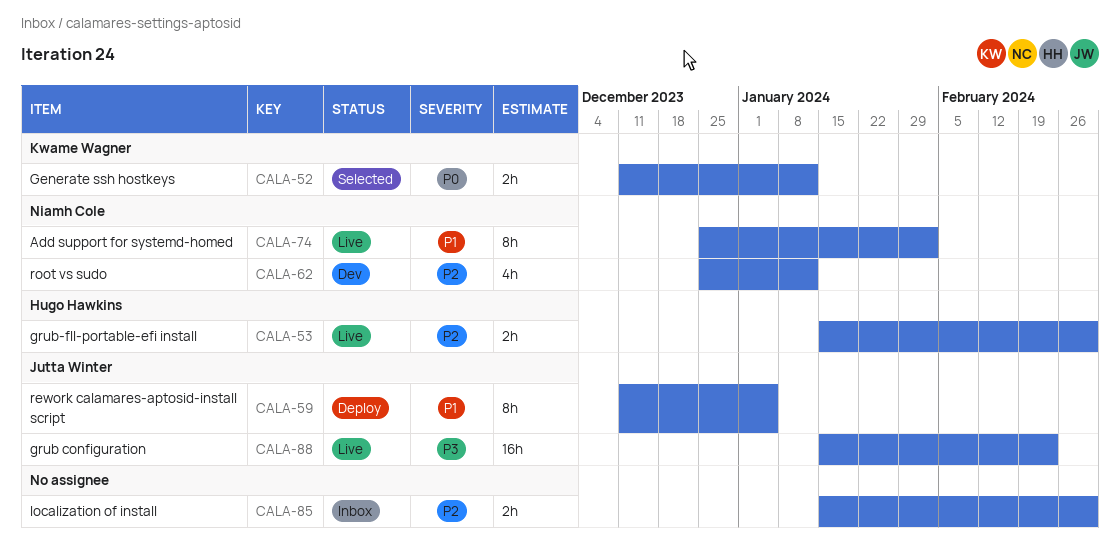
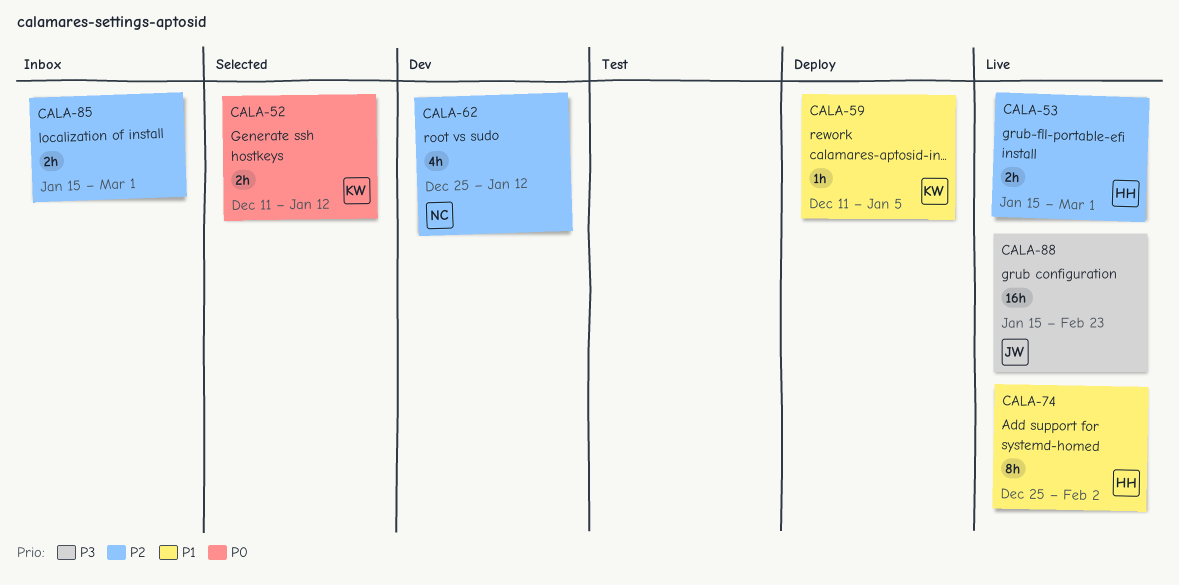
CALA-59, owner: Jutta Winter -> Kwame Wagner
CALA-59, estimate: 8h -> 1h
CALA-74, owner: Niamh Cole -> Hugo Hawkins

